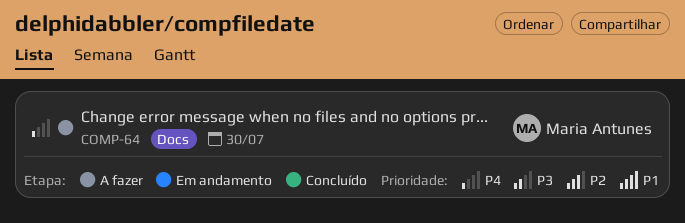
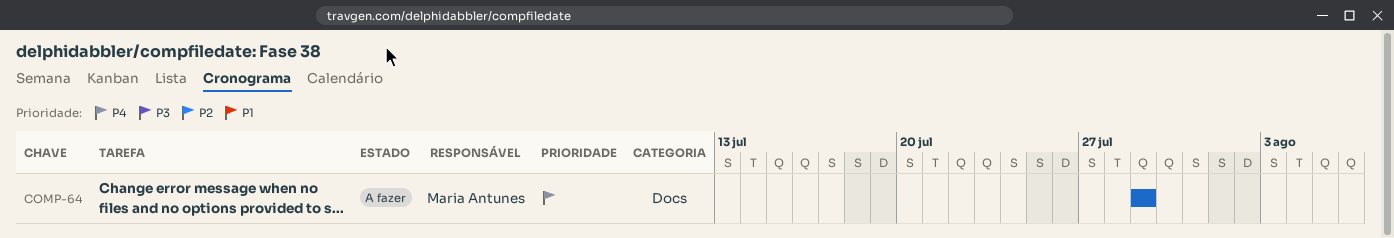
COMP-64, due: Jul 30 -> Jul 29

